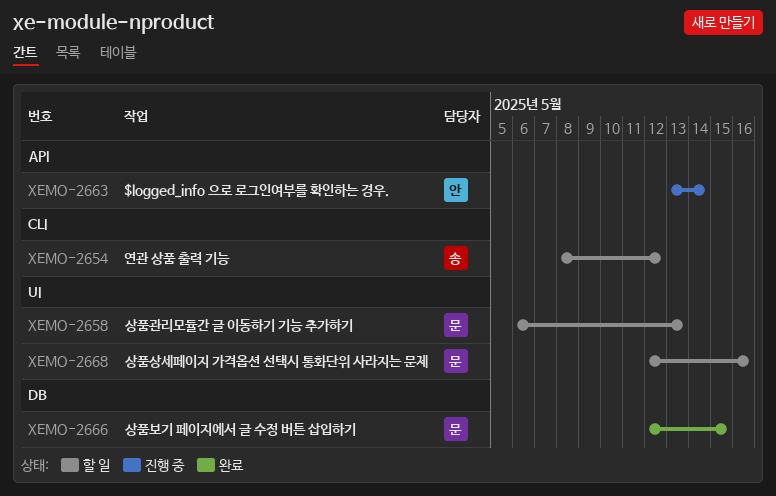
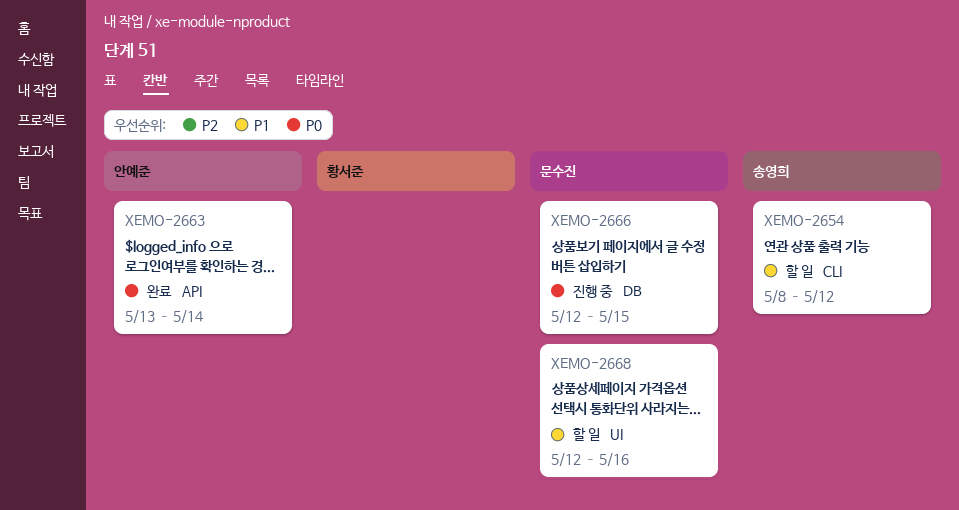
XEMO-2658: present -> none
XEMO-2663, status: 진행 중 -> 완료
XEMO-2666, status: 완료 -> 진행 중

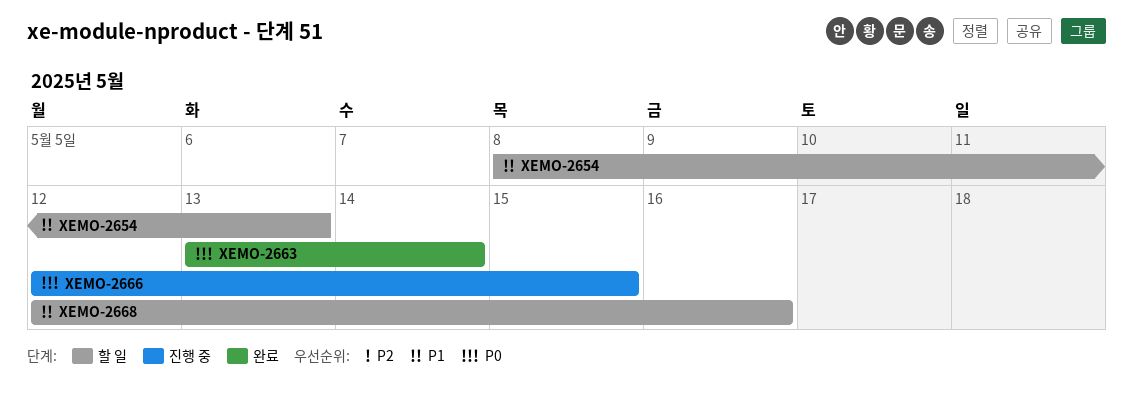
XEMO-2654, due: May 12 -> May 13

